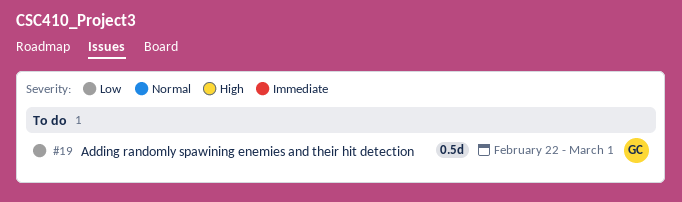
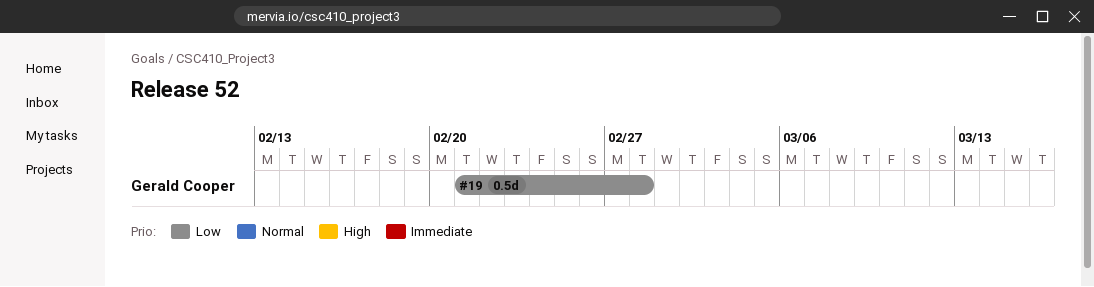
#19, start: Feb 22 -> Feb 21
#19, due: Mar 1 -> Feb 28

